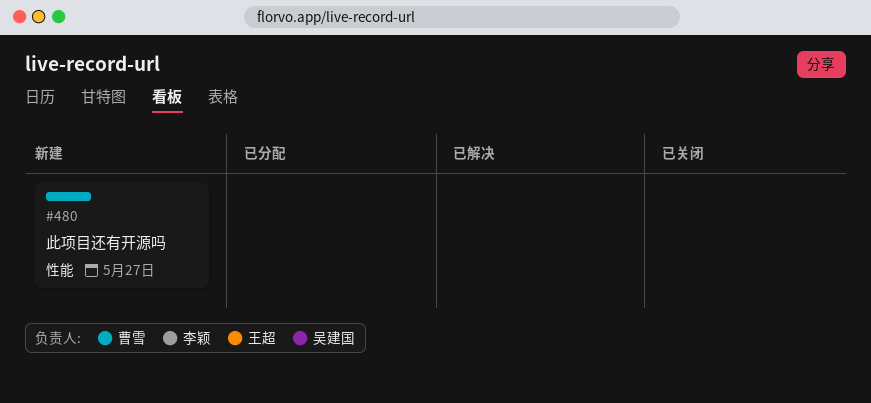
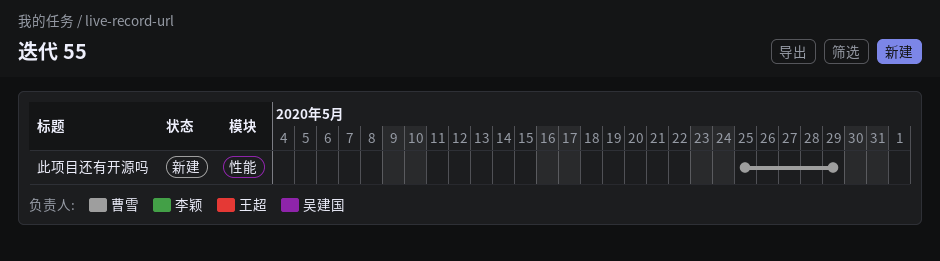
此项目还有开源吗, due: May 27 -> May 29

